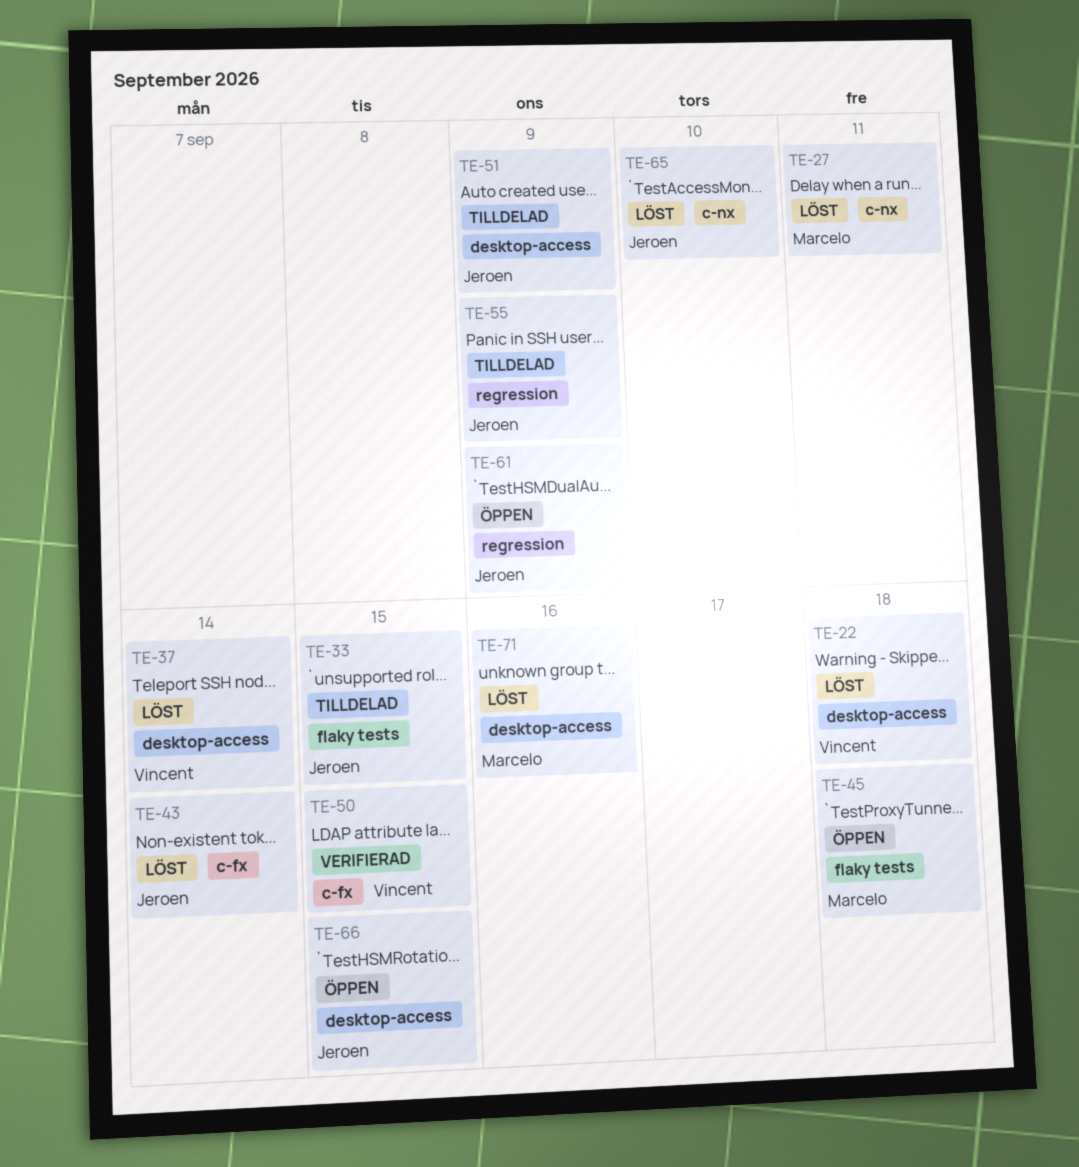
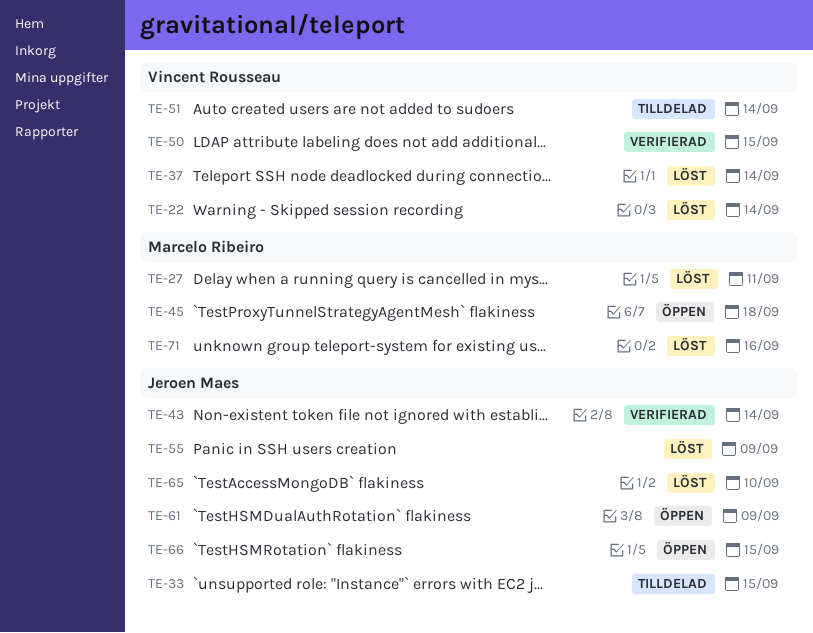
TE-22, due: Sep 18 -> Sep 14
TE-43, status: Löst -> Verifierad
TE-51, owner: Jeroen Maes -> Vincent Rousseau
TE-51, due: Sep 9 -> Sep 14
TE-55, status: Tilldelad -> Löst

